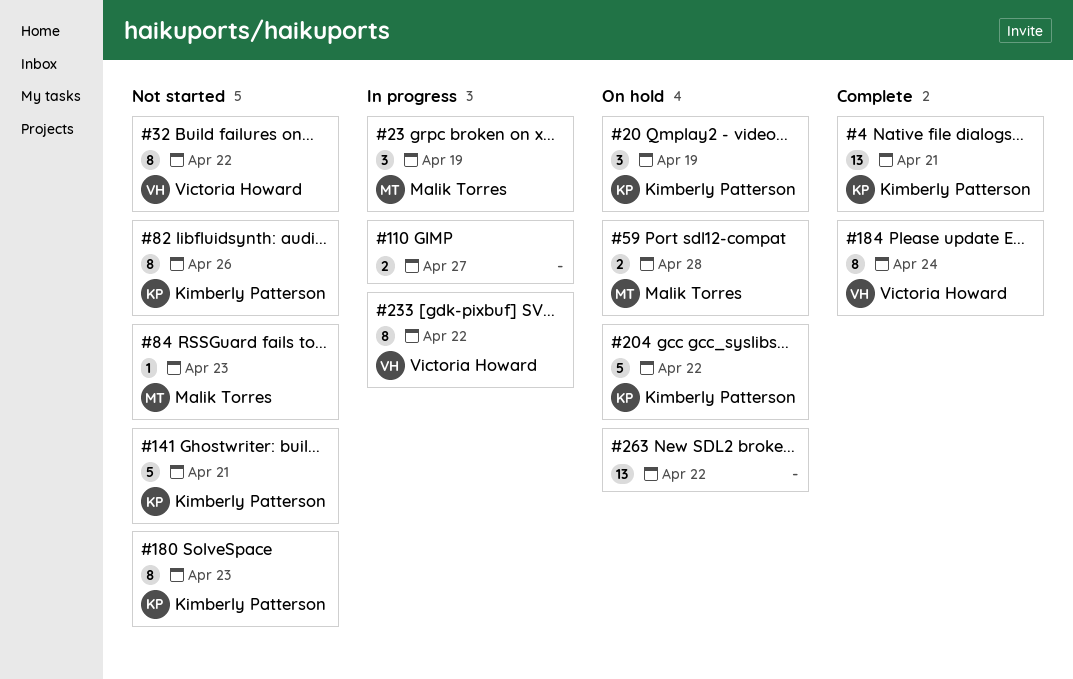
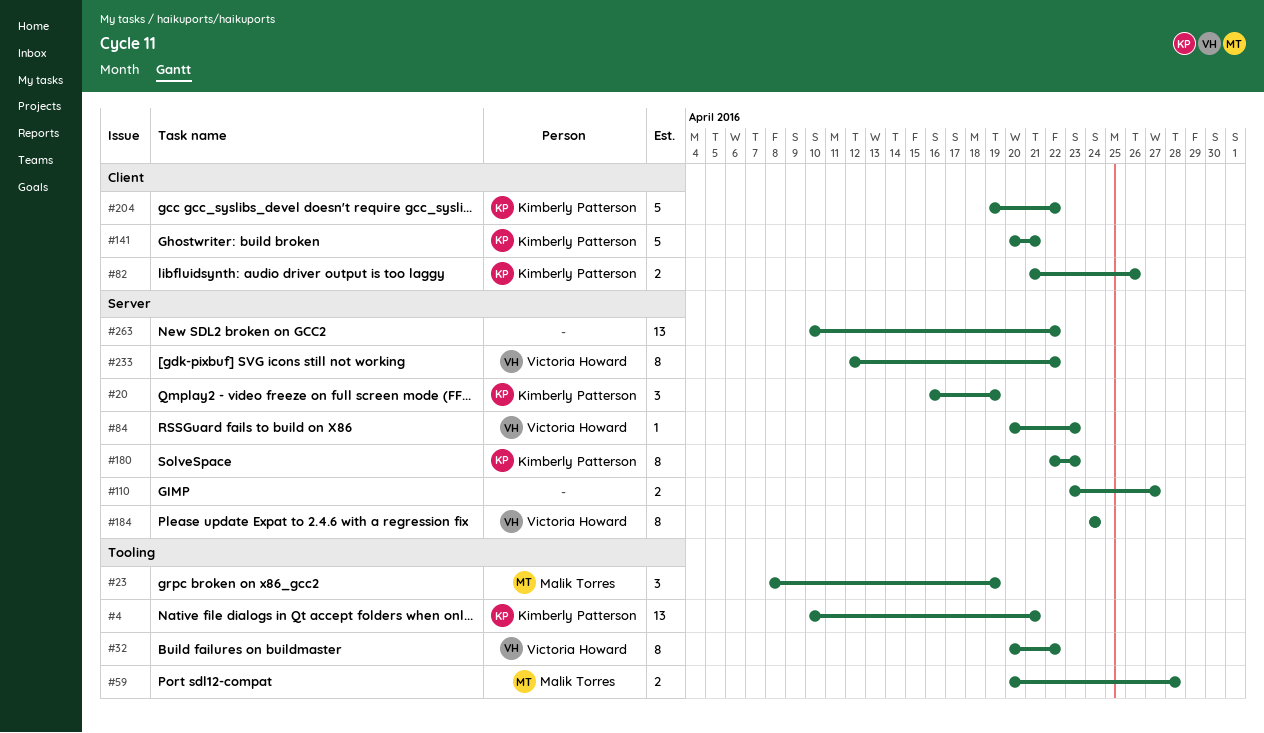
#82, estimate: 8 -> 2
#84, owner: Malik Torres -> Victoria Howard

